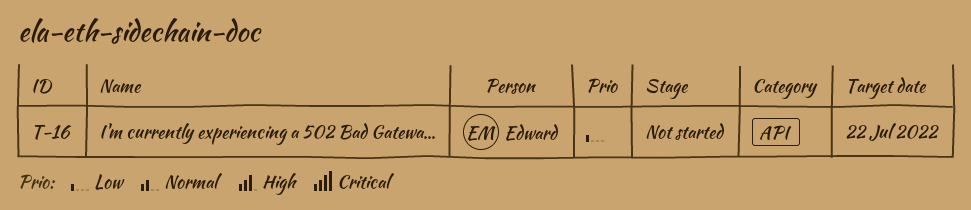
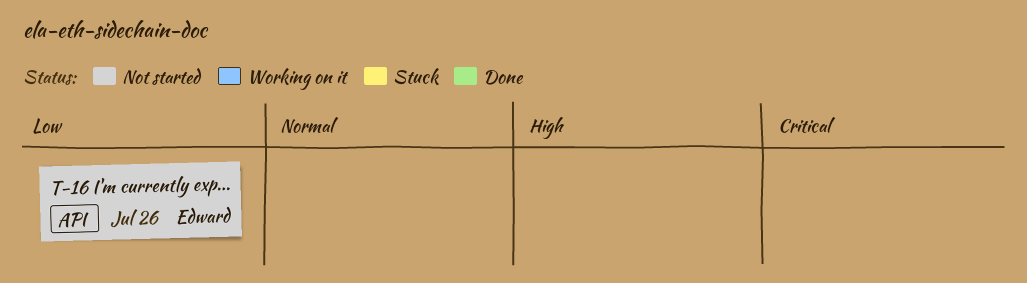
T-16, due: Jul 22 -> Jul 26

